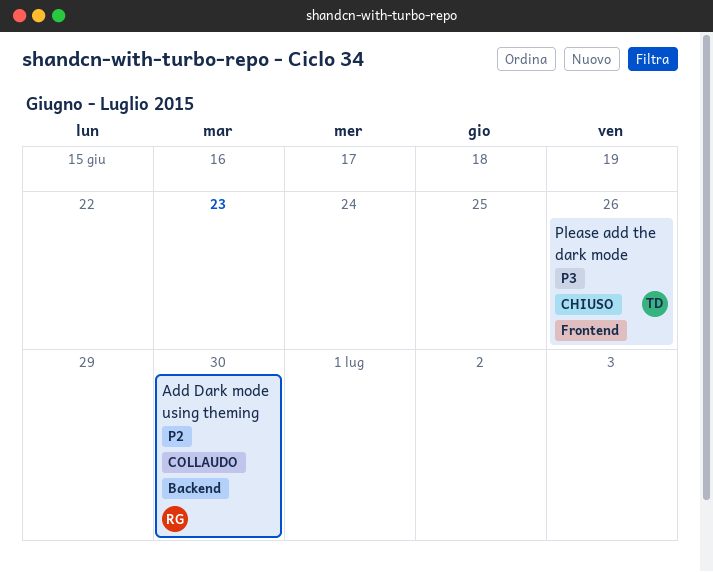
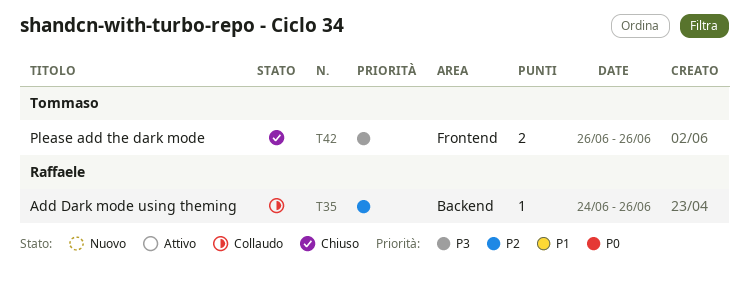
Add Dark mode using theming, due: Jun 30 -> Jun 26

